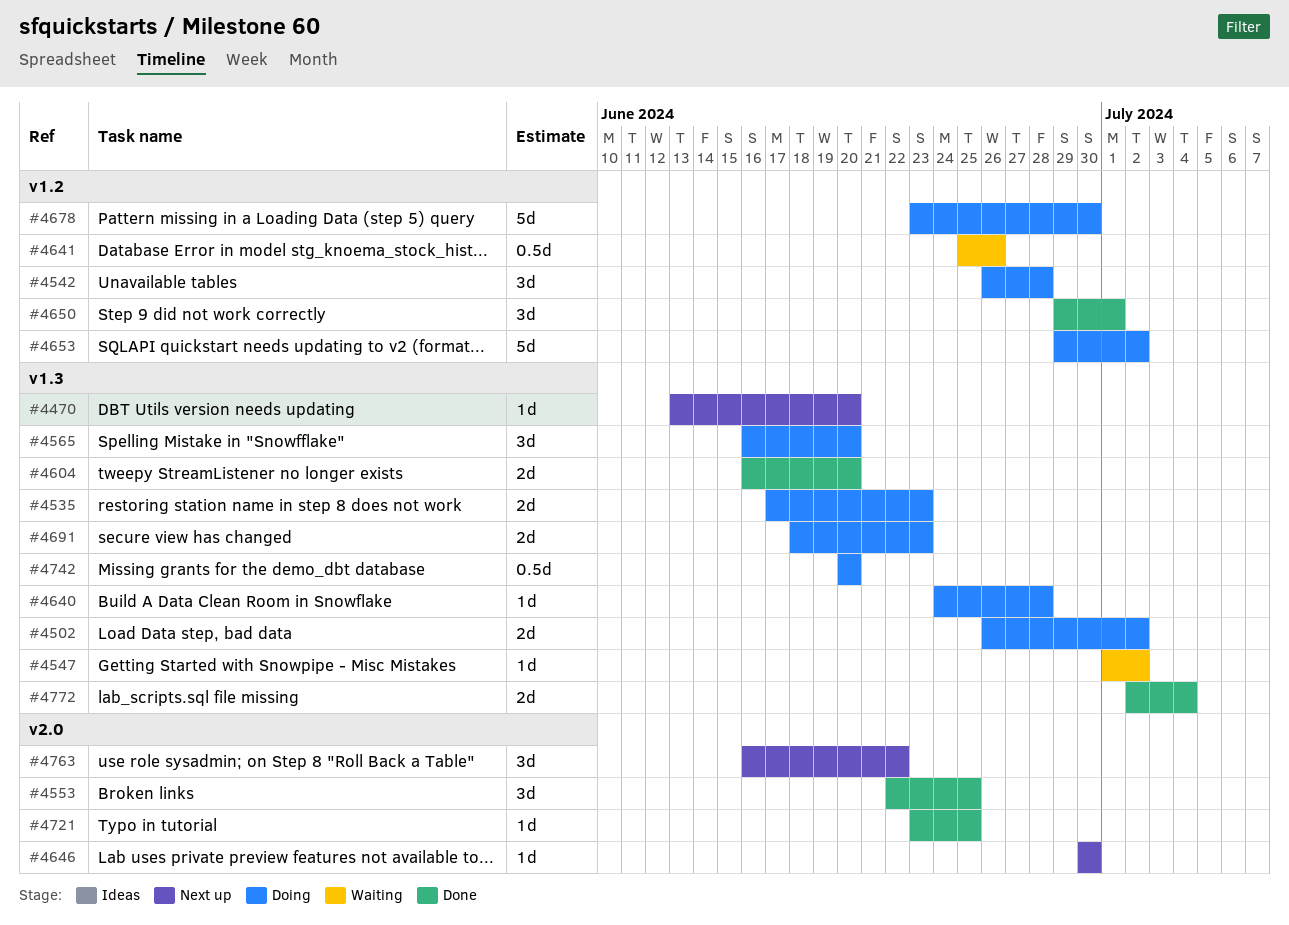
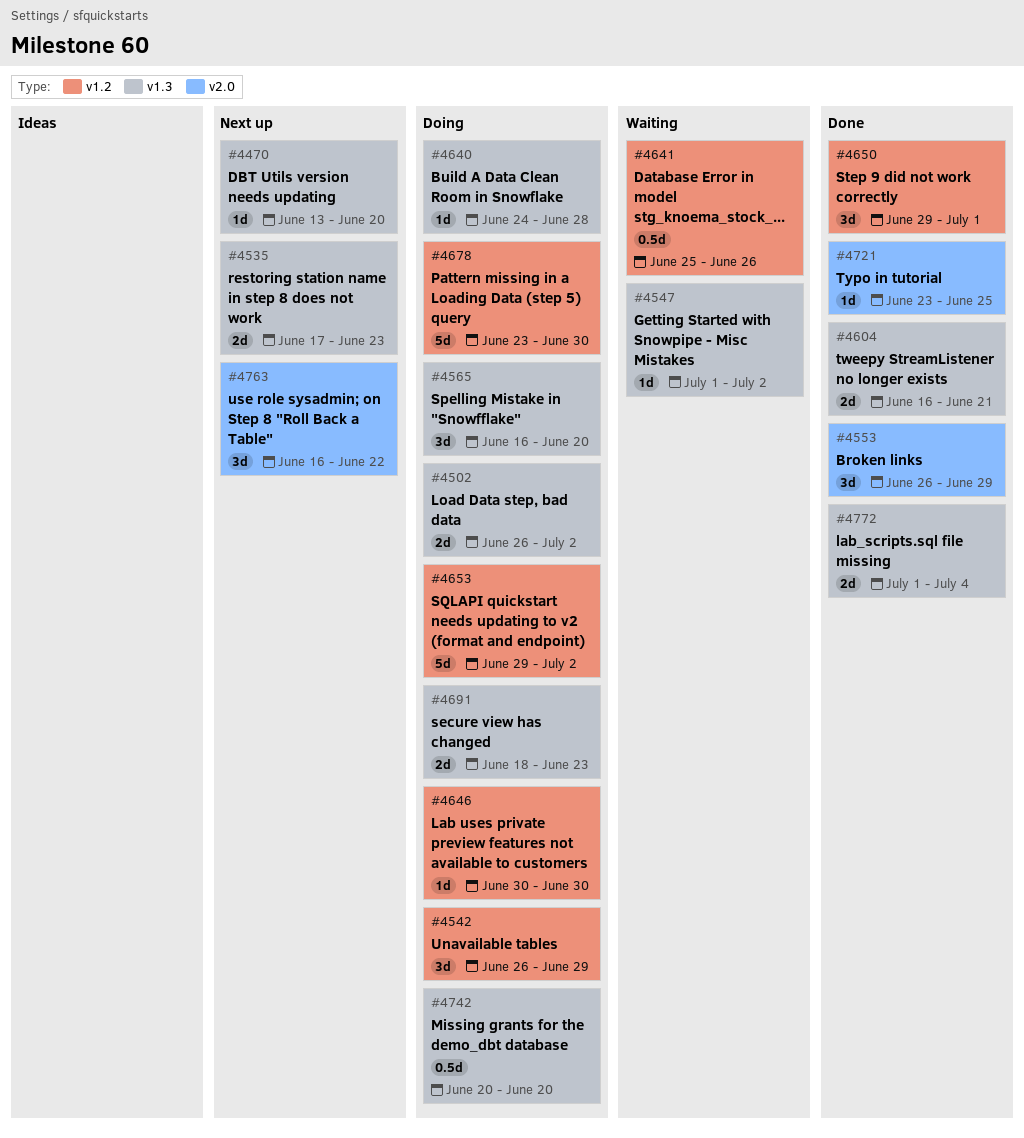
#4535, status: Doing -> Next up
#4542, due: Jun 28 -> Jun 29
#4553, start: Jun 22 -> Jun 26
#4553, due: Jun 25 -> Jun 29
#4604, due: Jun 20 -> Jun 21
#4646, status: Next up -> Doing
#4646, label: v2.0 -> v1.2
#4772, start: Jul 2 -> Jul 1

